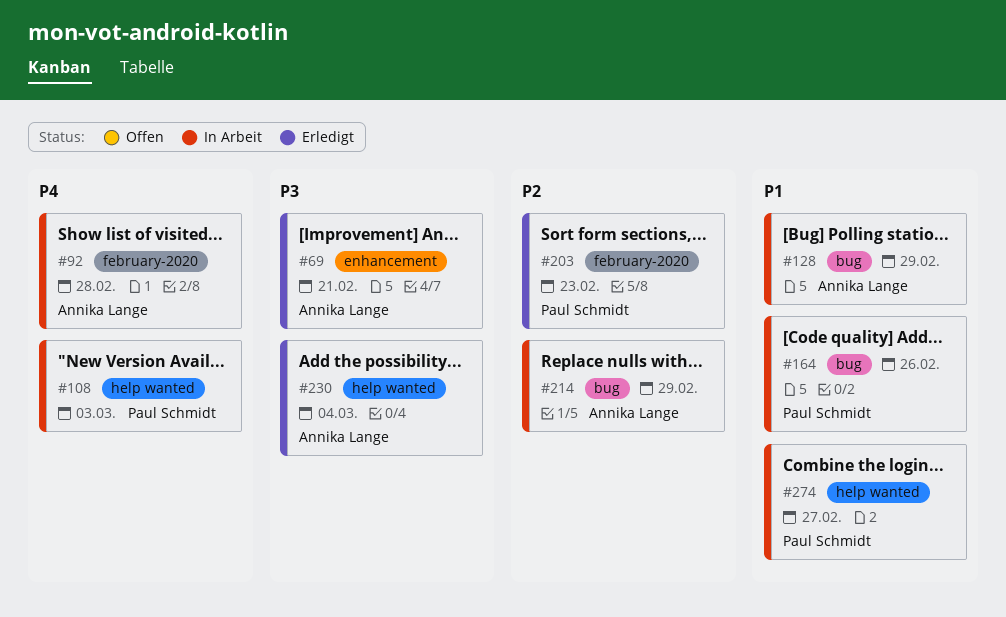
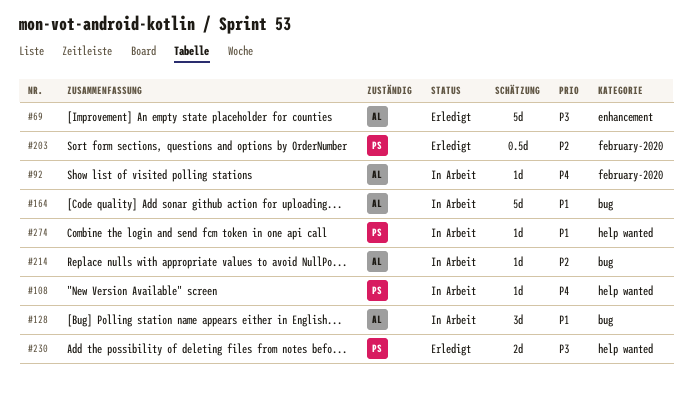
#164, owner: Paul Schmidt -> Annika Lange
#230, owner: Annika Lange -> Paul Schmidt

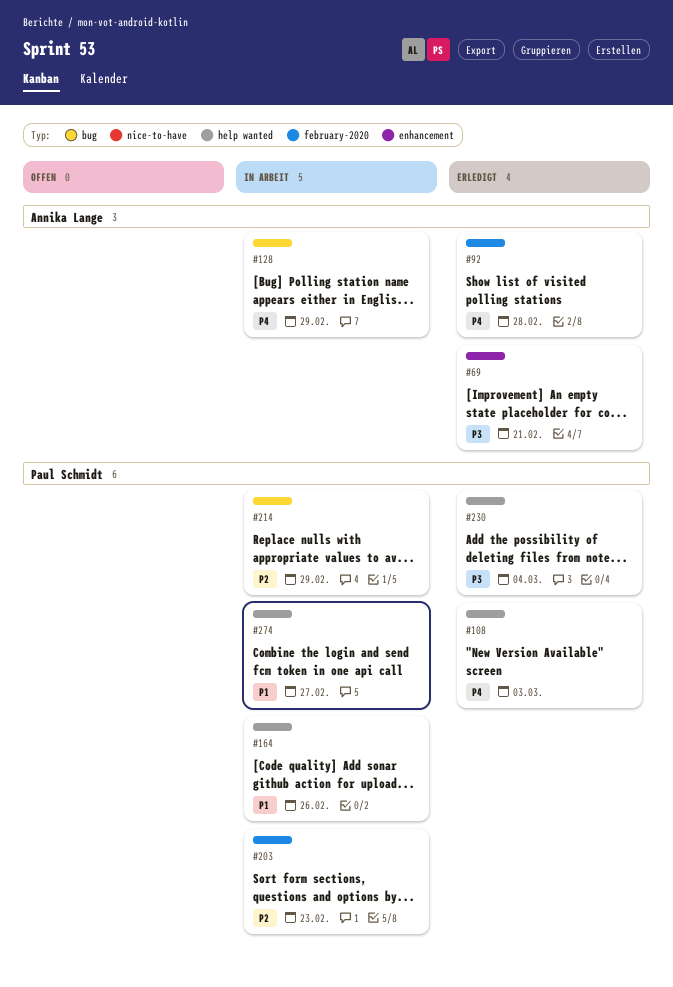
#92, status: In Arbeit -> Erledigt
#108, status: In Arbeit -> Erledigt
#128, priority: P1 -> P4
#164, owner: Annika Lange -> Paul Schmidt
#164, label: bug -> help wanted
#203, status: Erledigt -> In Arbeit
#214, owner: Annika Lange -> Paul Schmidt

